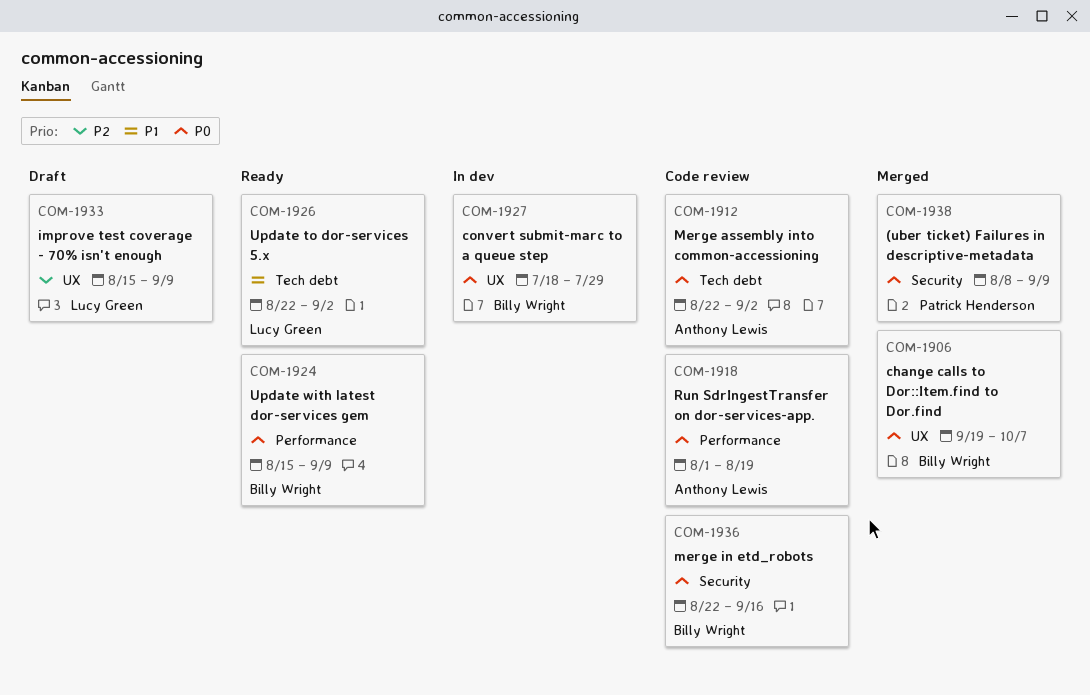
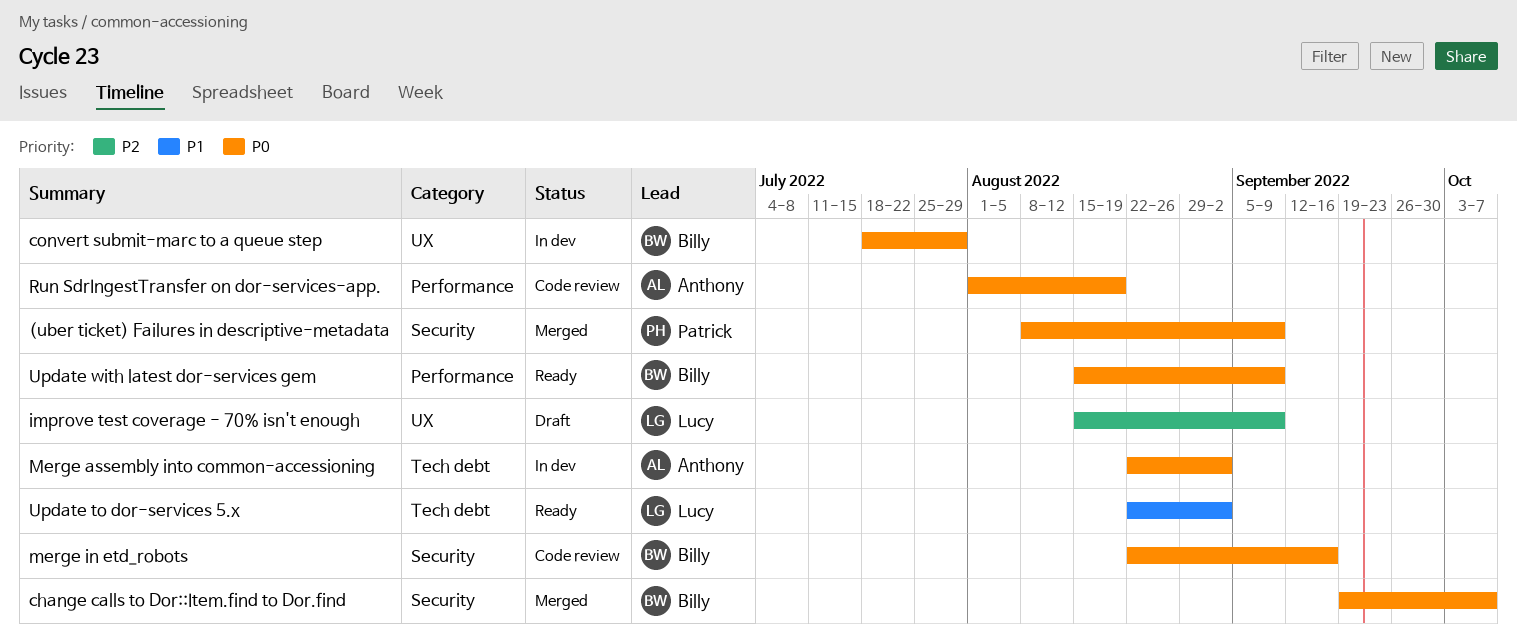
change calls to Dor::Item.find to Dor.find, label: UX -> Security
Merge assembly into common-accessioning, status: Code review -> In dev

